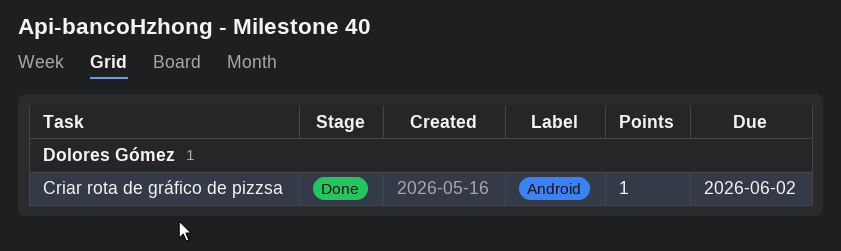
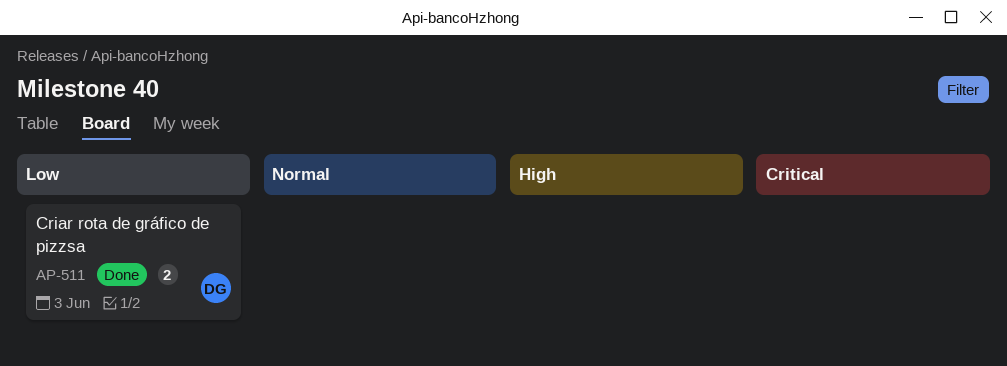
Criar rota de gráfico de pizzsa, estimate: 1 -> 2
Criar rota de gráfico de pizzsa, due: Jun 2 -> Jun 3

